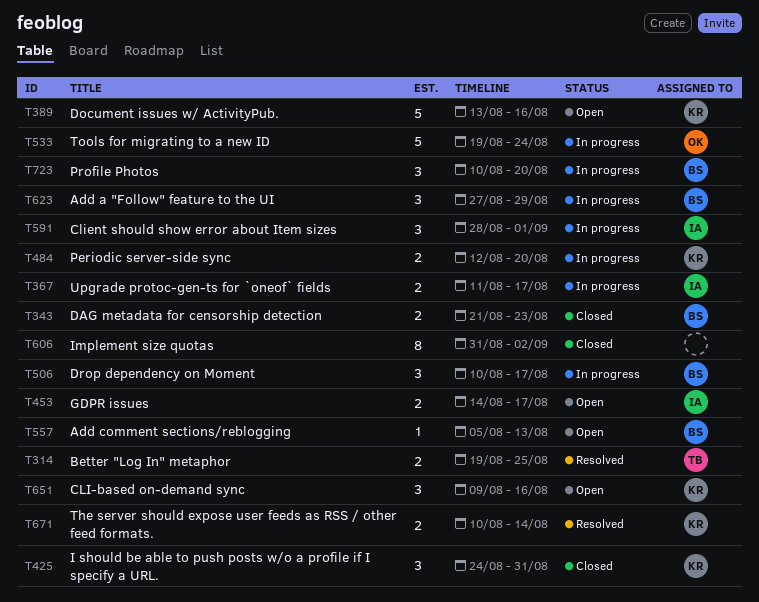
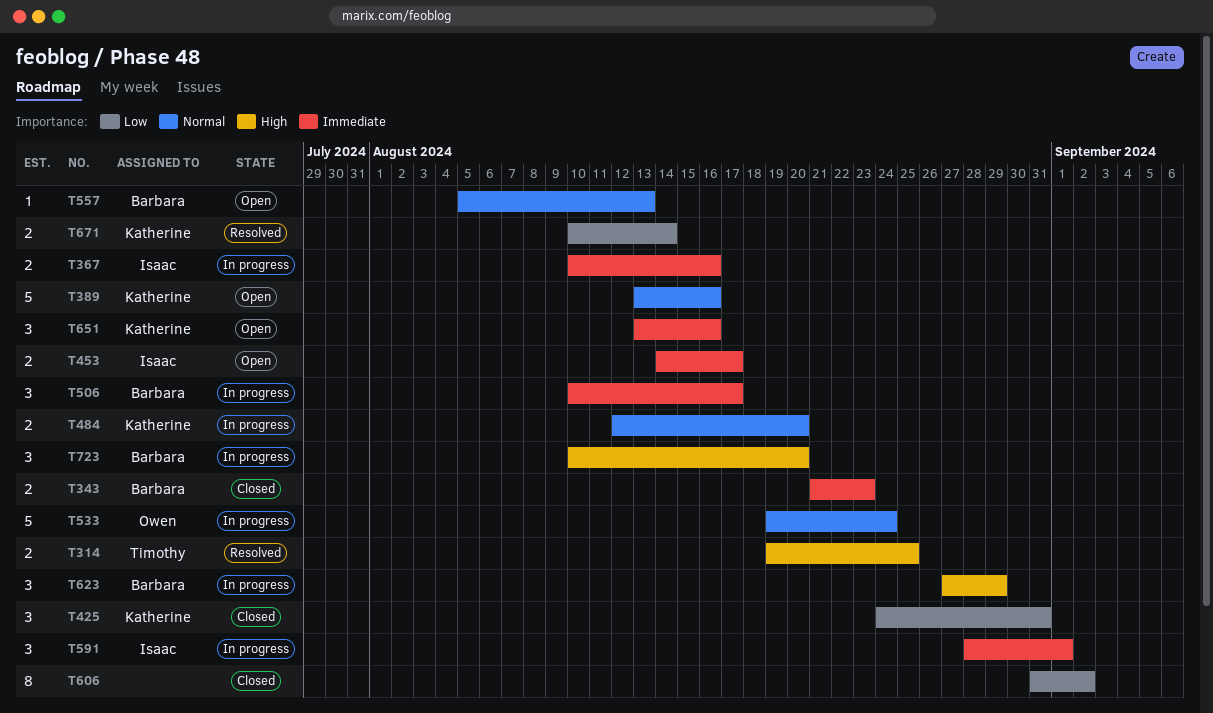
T367, start: Aug 11 -> Aug 10
T367, due: Aug 17 -> Aug 16
T651, start: Aug 9 -> Aug 13

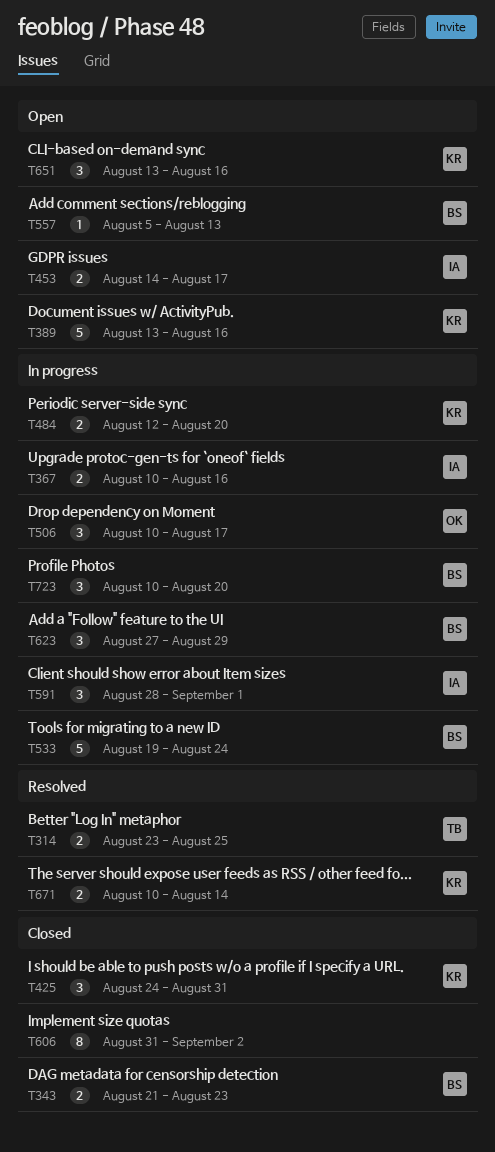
T314, start: Aug 19 -> Aug 23
T506, owner: Barbara -> Owen
T533, owner: Owen -> Barbara

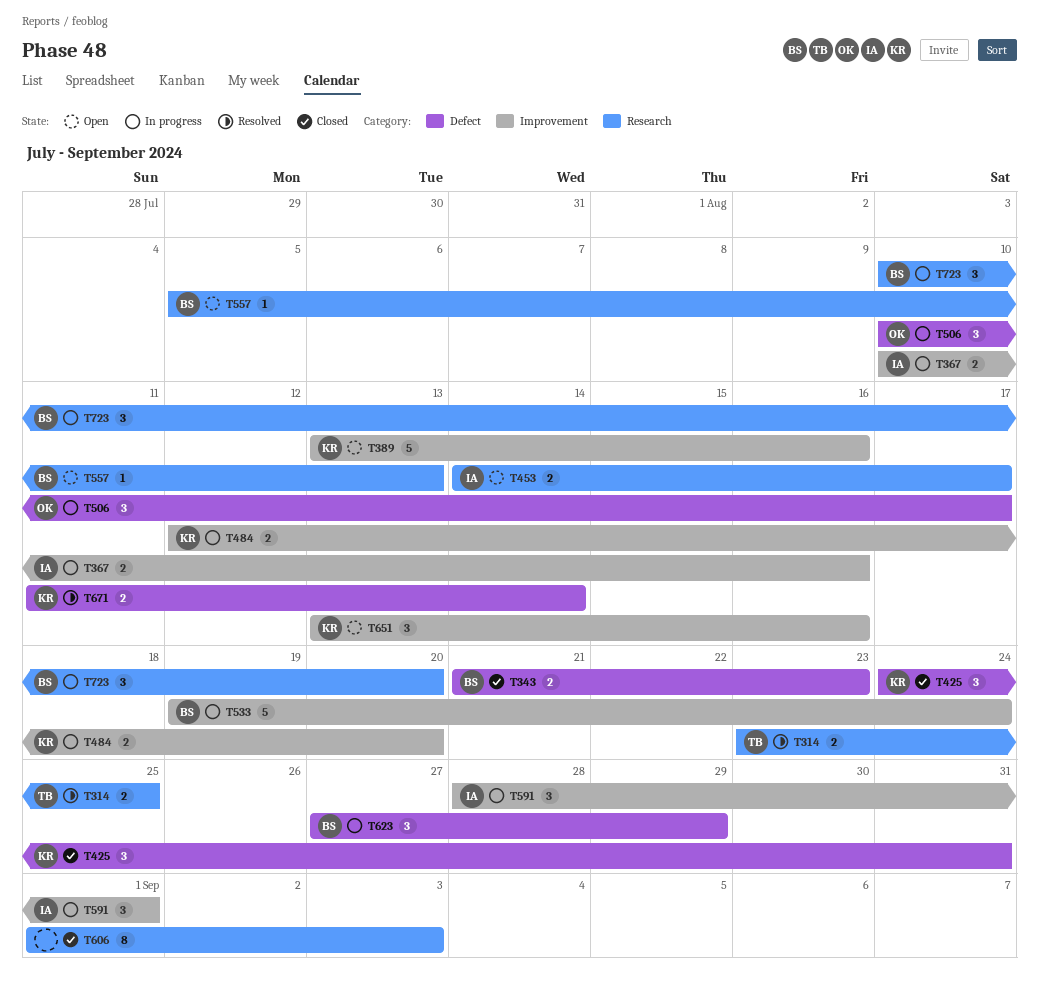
T606, start: Aug 31 -> Sep 1
T606, due: Sep 2 -> Sep 3
T671, start: Aug 10 -> Aug 11

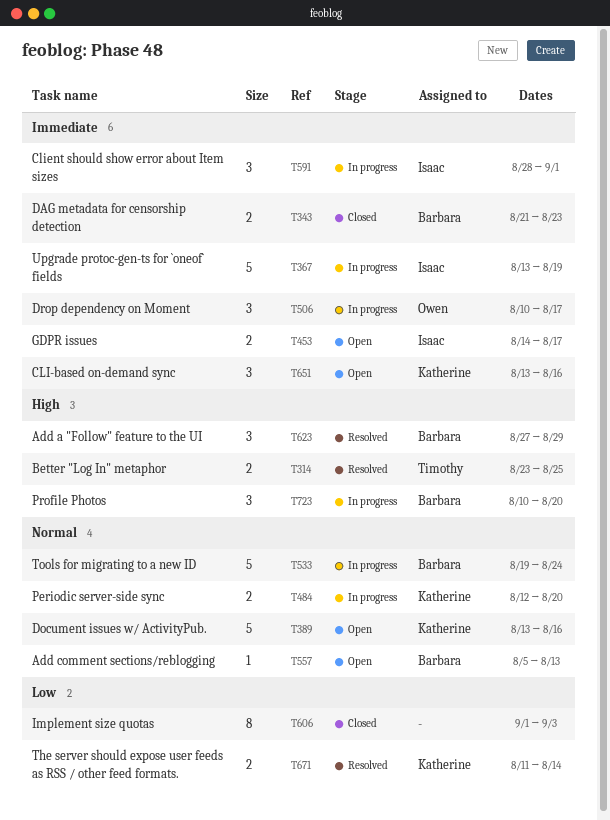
T367, estimate: 2 -> 5
T367, start: Aug 10 -> Aug 13
T367, due: Aug 16 -> Aug 19
T425: present -> none
T623, status: In progress -> Resolved

